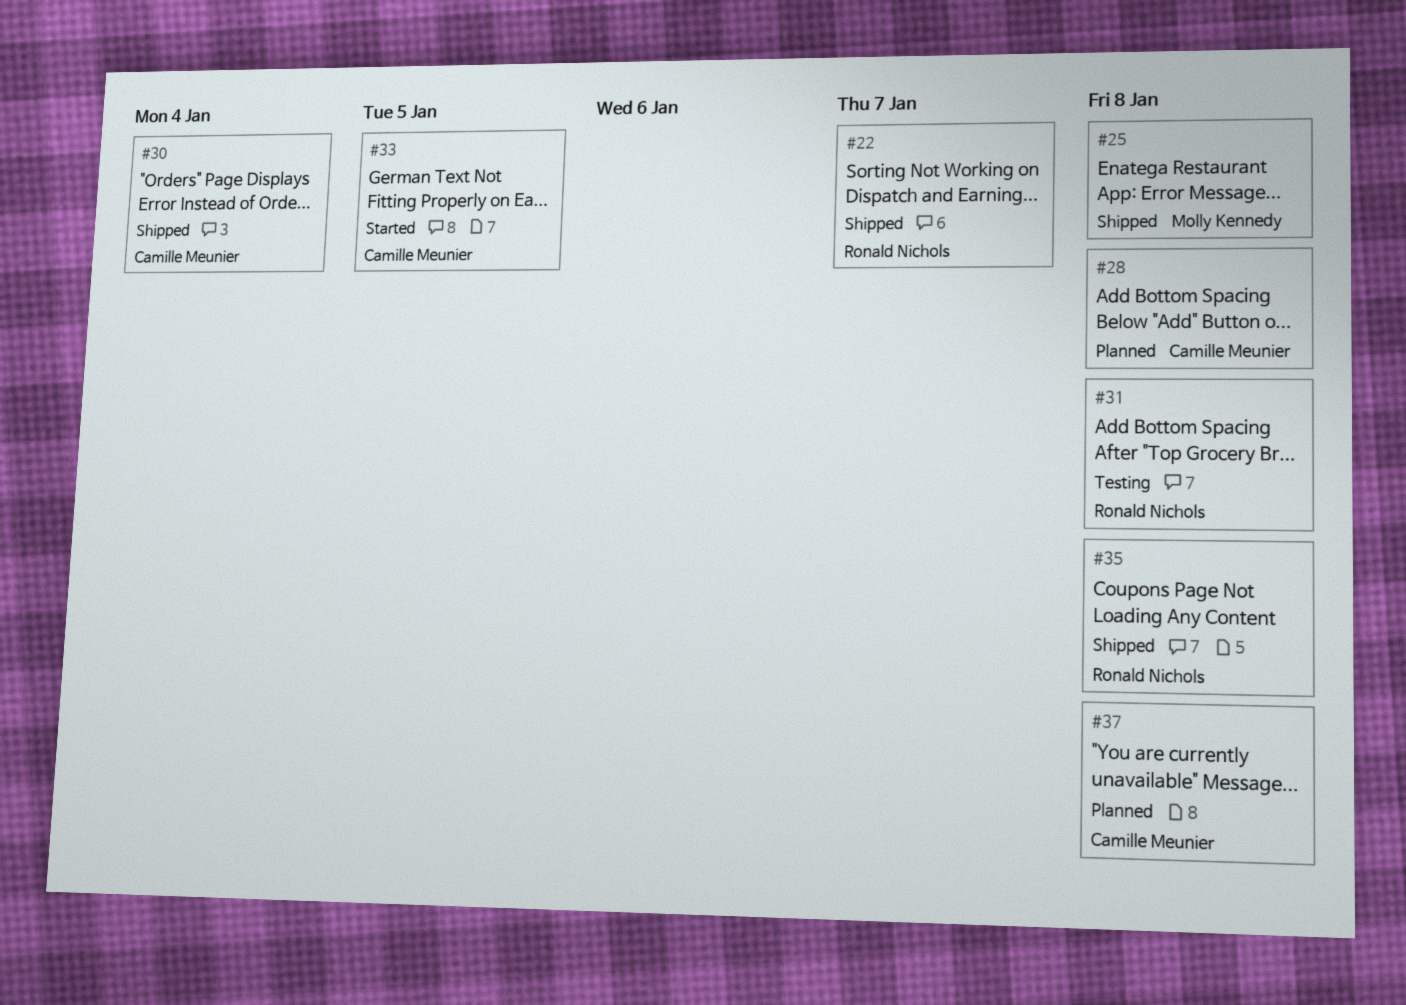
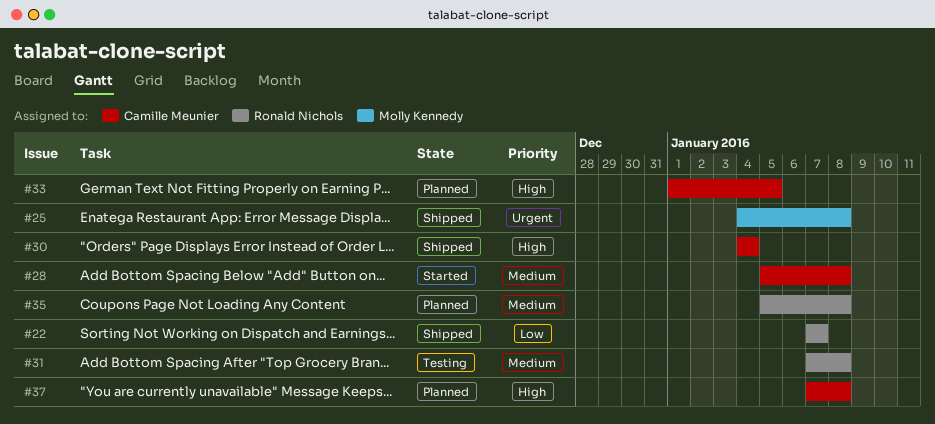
#28, status: Planned -> Started
#33, status: Started -> Planned
#35, status: Shipped -> Planned

